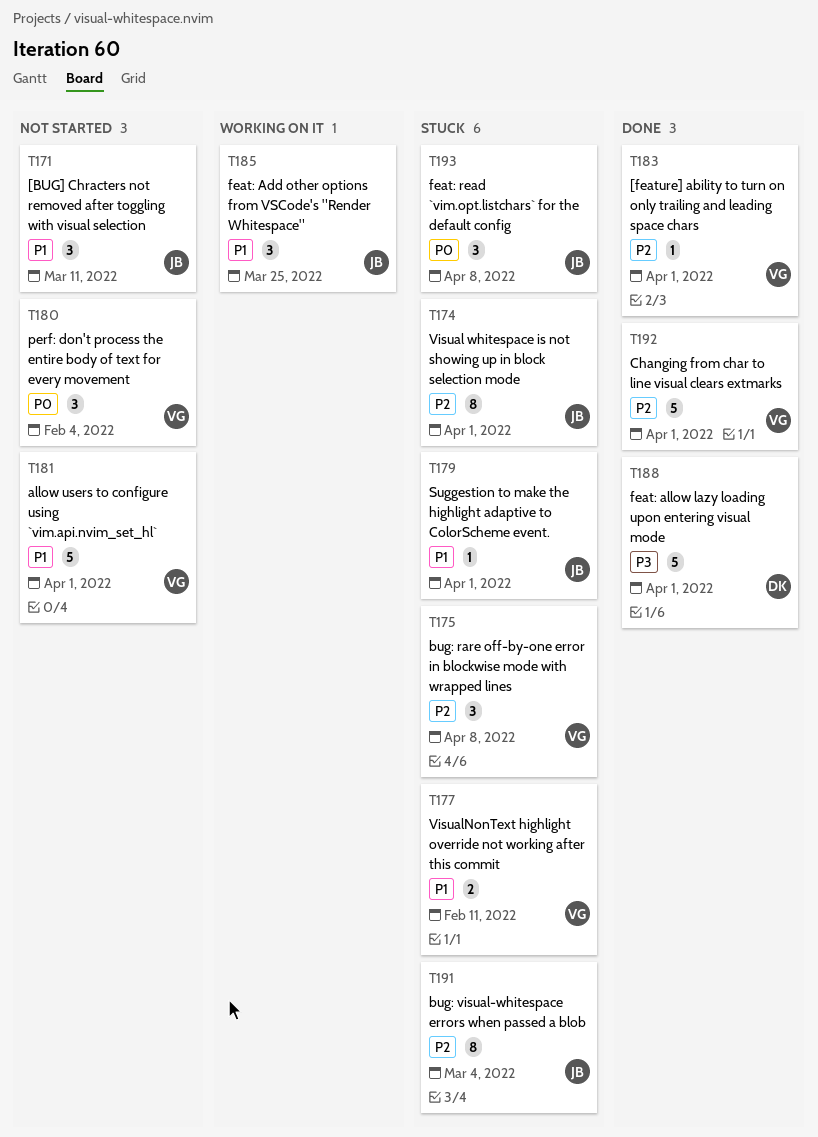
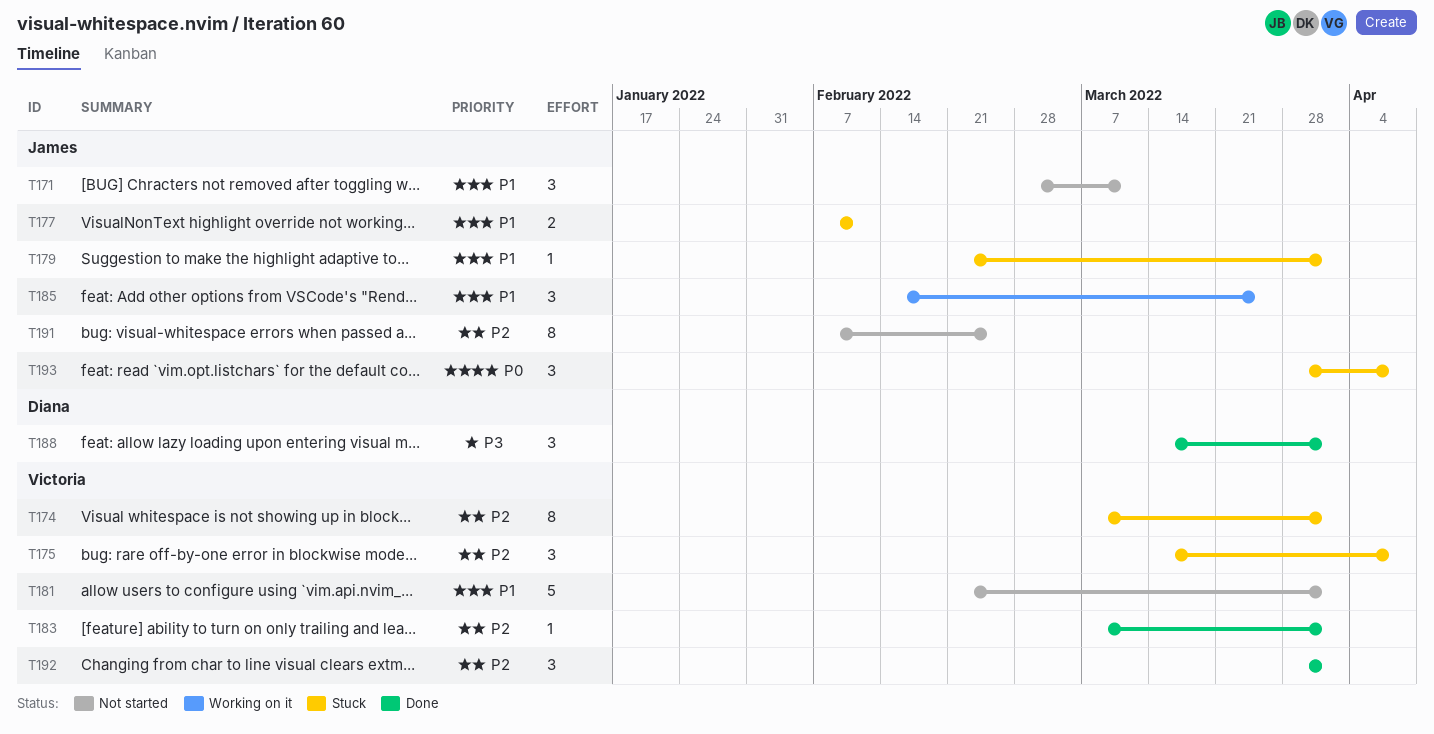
T174, owner: James -> Victoria
T177, owner: Victoria -> James
T180: present -> none
T188, estimate: 5 -> 3
T191, status: Stuck -> Not started
T191, due: Mar 4 -> Feb 25
T192, estimate: 5 -> 3

